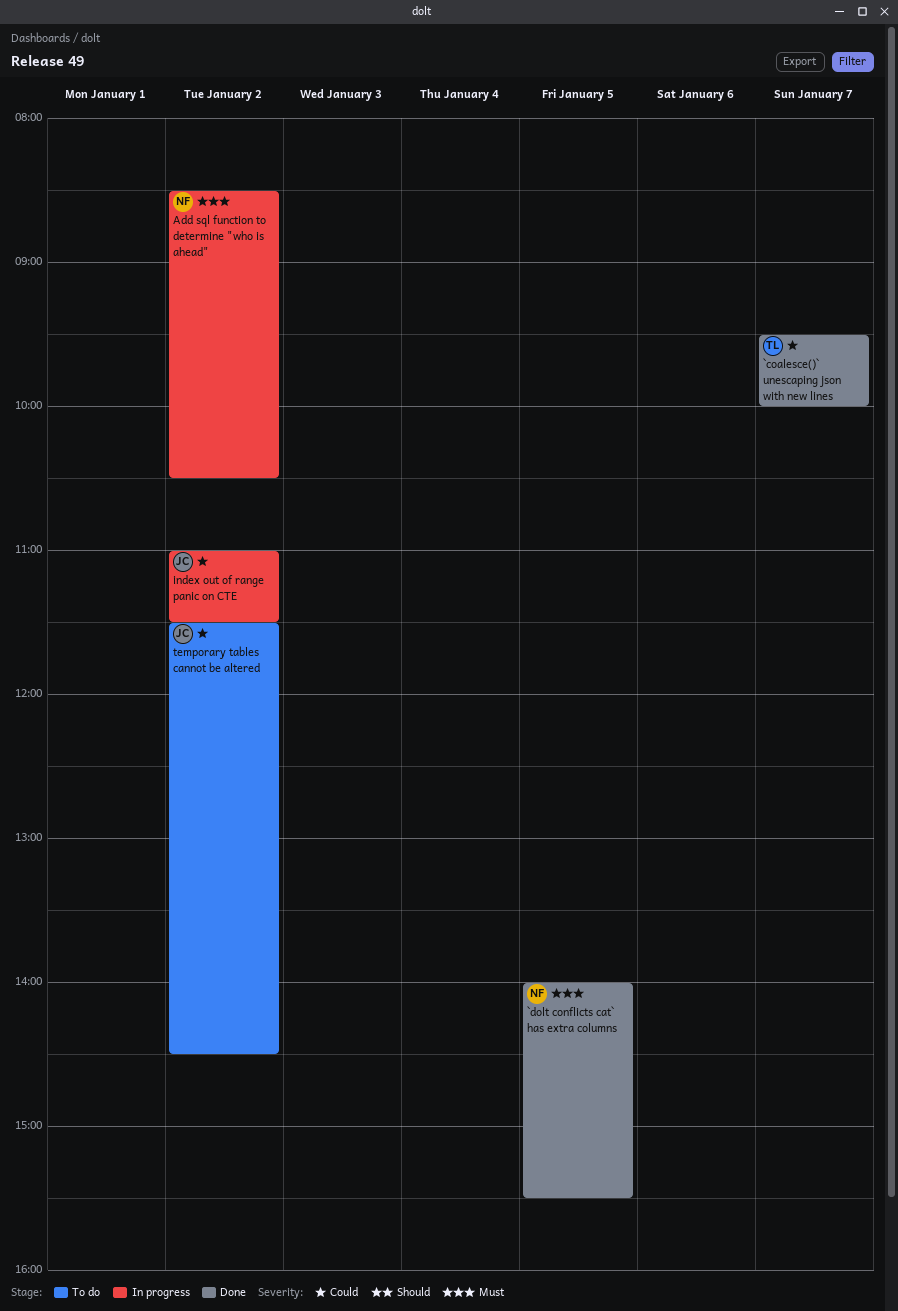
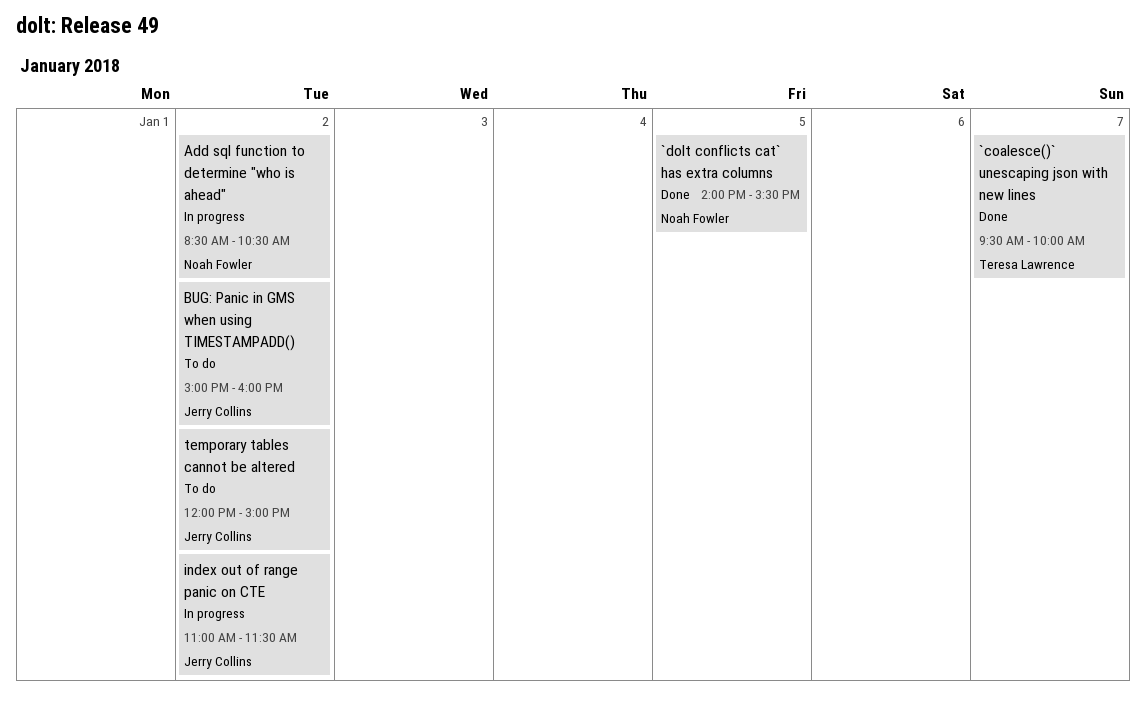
BUG: Panic in GMS when using TIMESTAMPADD(): none -> present
temporary tables cannot be altered, begins: 11:30 -> 12:00
temporary tables cannot be altered, ends: 14:30 -> 15:00

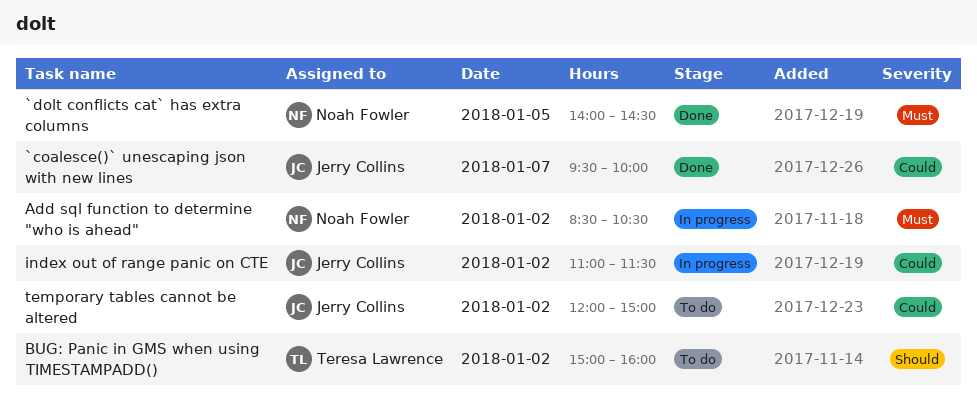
`coalesce()` unescaping json with new lines, owner: Teresa Lawrence -> Jerry Collins
`dolt conflicts cat` has extra columns, ends: 15:30 -> 14:30
BUG: Panic in GMS when using TIMESTAMPADD(), owner: Jerry Collins -> Teresa Lawrence

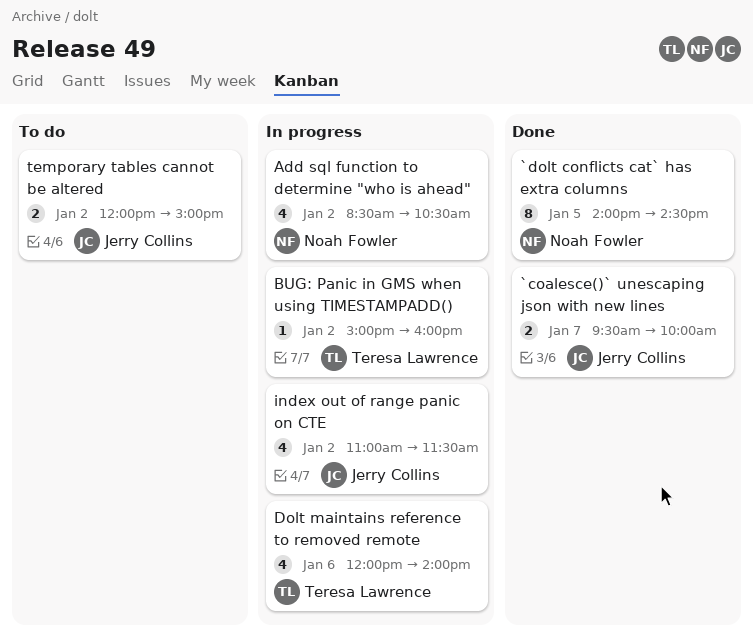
BUG: Panic in GMS when using TIMESTAMPADD(), status: To do -> In progress
Dolt maintains reference to removed remote: none -> present

